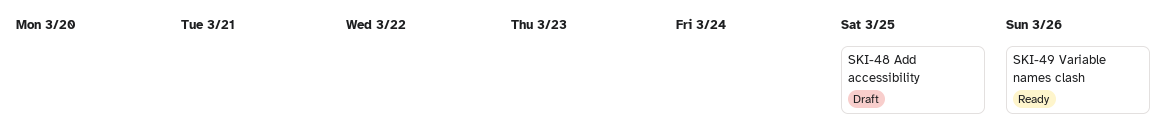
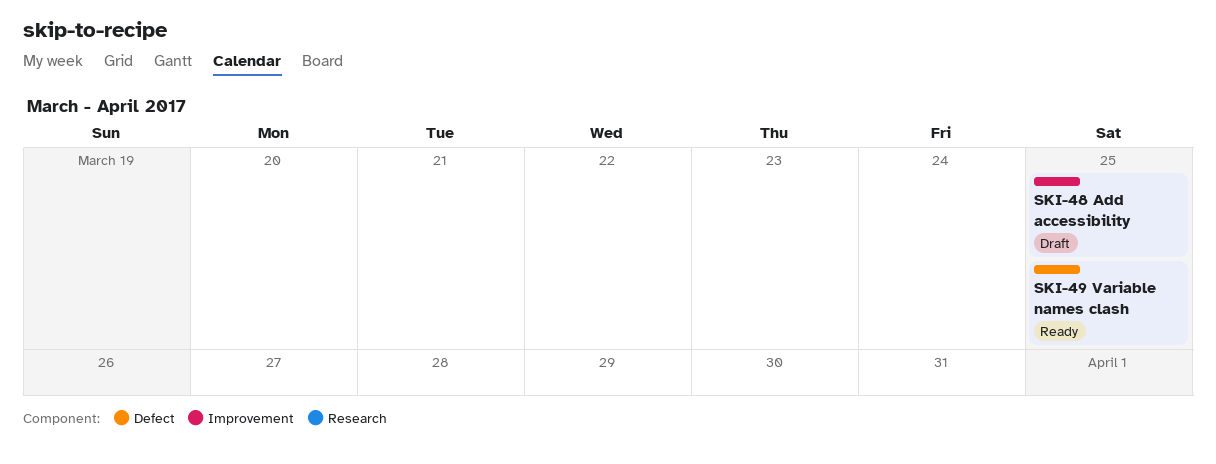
SKI-49, due: Mar 26 -> Mar 25

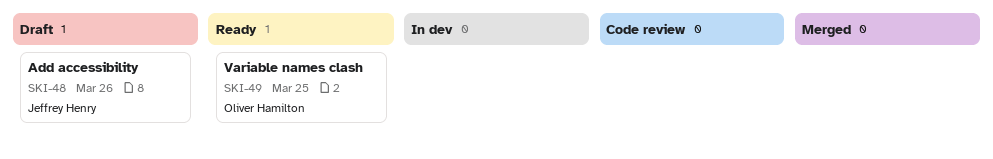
SKI-48, due: Mar 25 -> Mar 26

